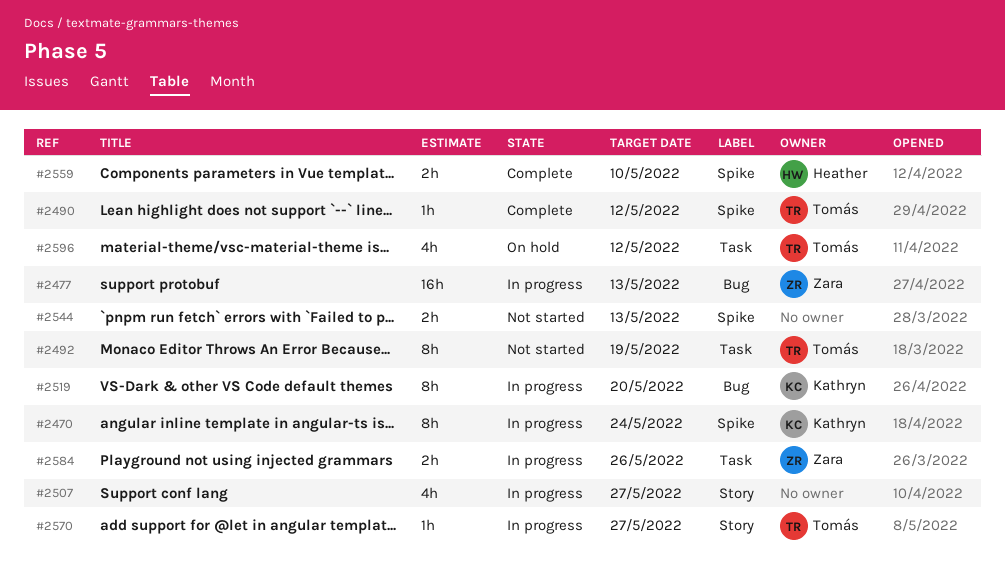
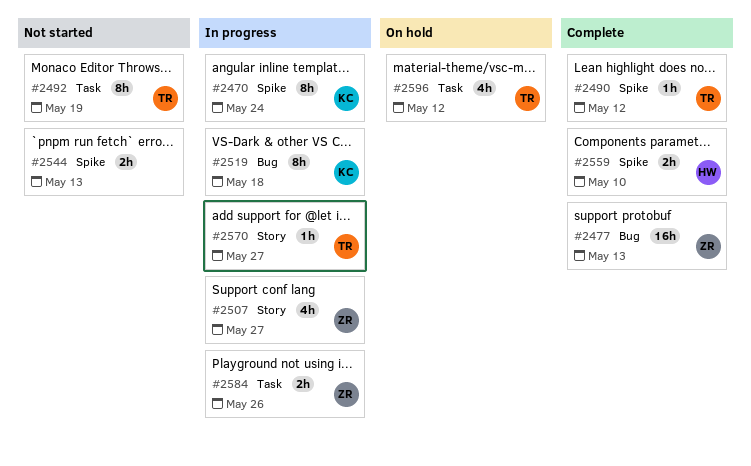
#2477, status: In progress -> Complete
#2507, owner: none -> Zara
#2519, due: May 20 -> May 18

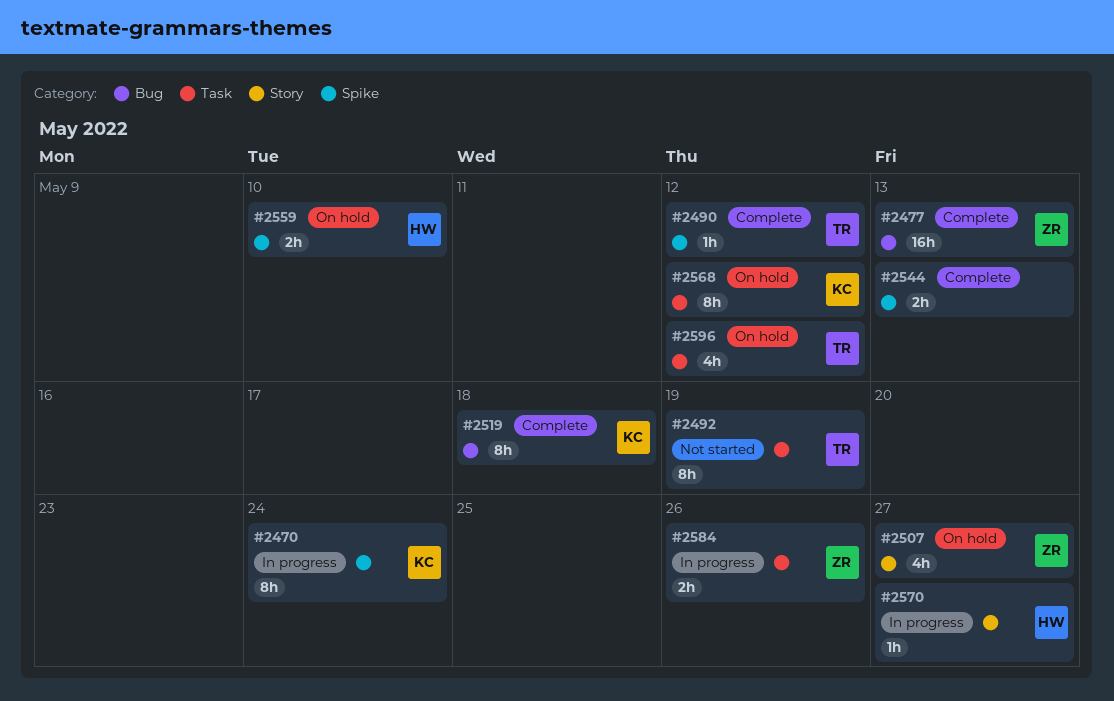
#2507, status: In progress -> On hold
#2519, status: In progress -> Complete
#2544, status: Not started -> Complete
#2559, status: Complete -> On hold
#2568: none -> present
#2570, owner: TR -> HW

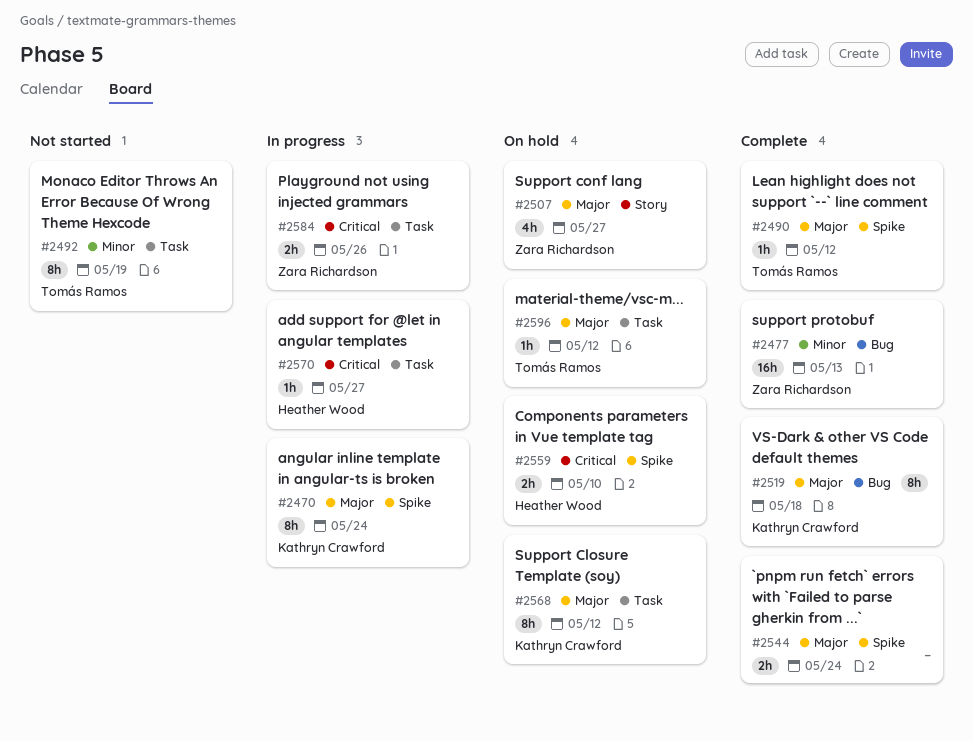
#2544, due: May 13 -> May 24
#2570, label: Story -> Task
#2596, estimate: 4h -> 1h

